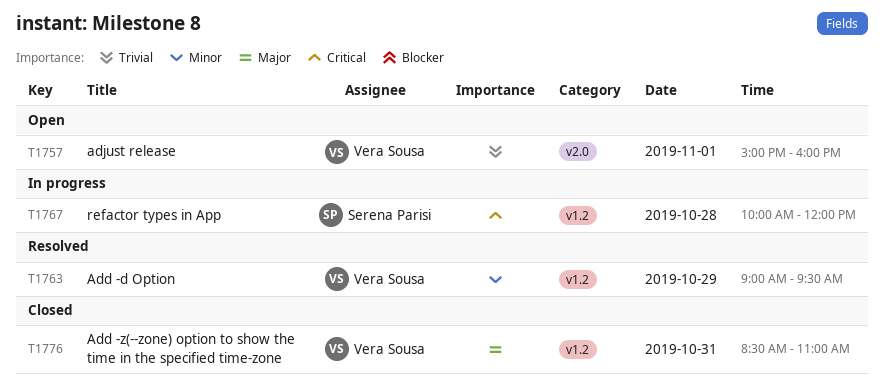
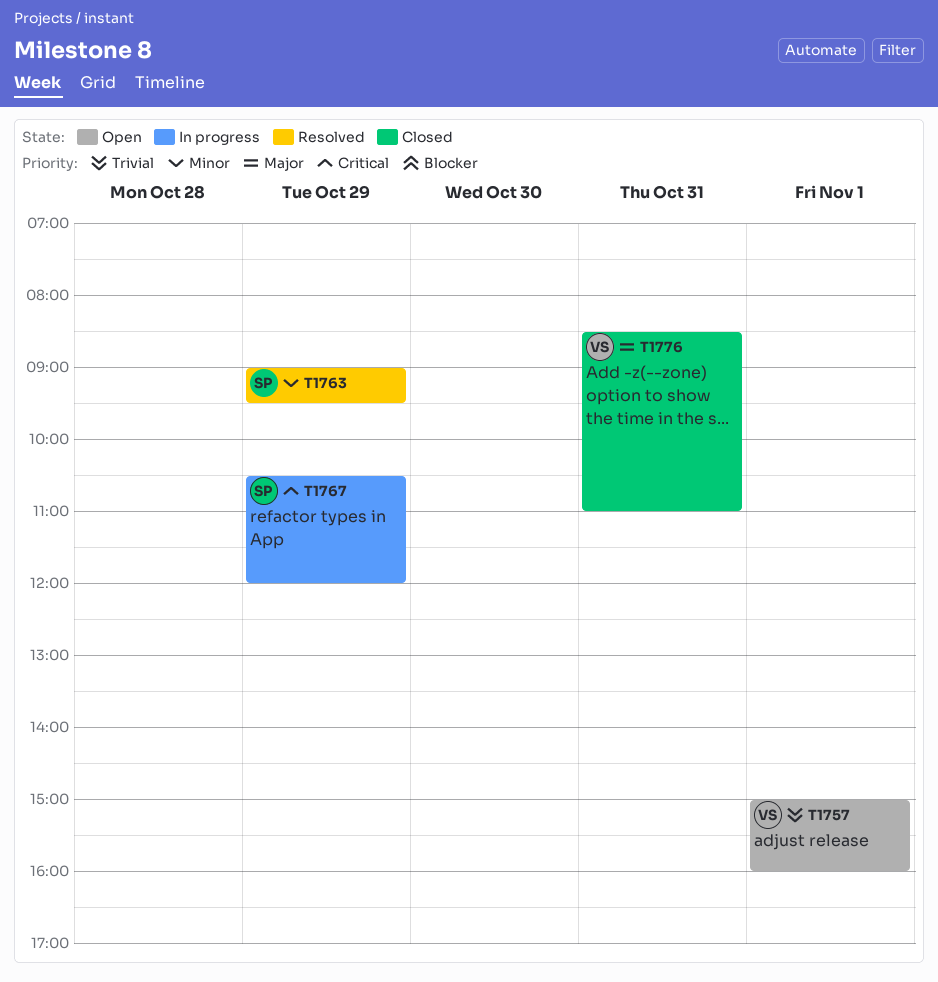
T1763, owner: Vera Sousa -> Serena Parisi
T1767, day: Oct 28 -> Oct 29
T1767, begins: 10:00 -> 10:30

